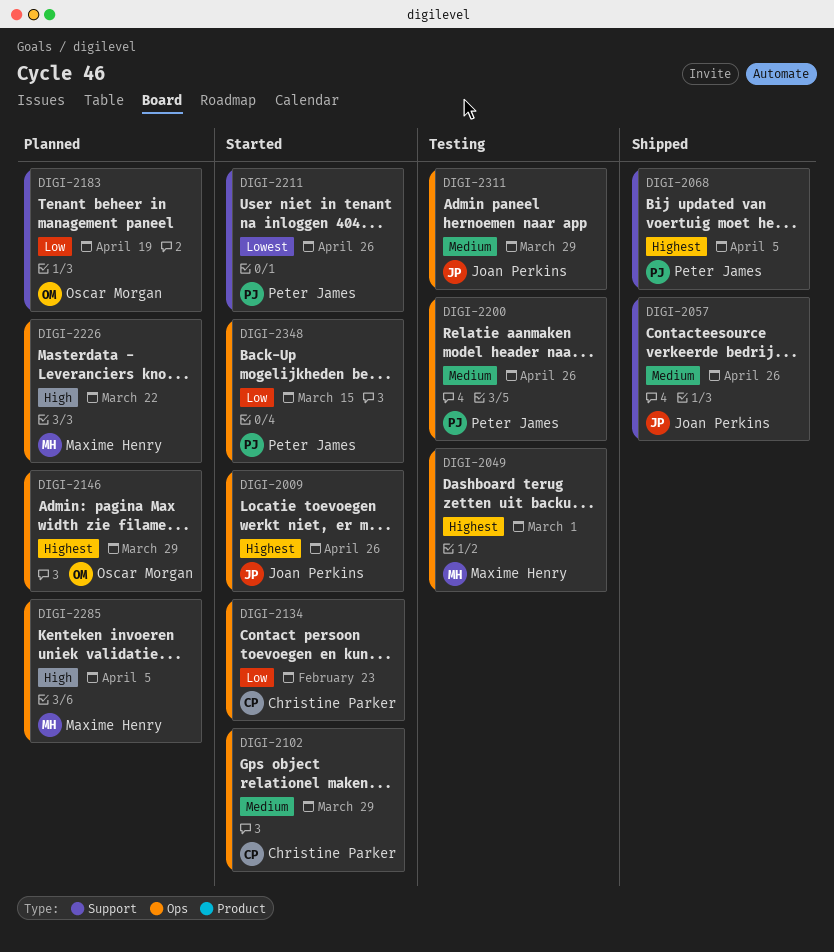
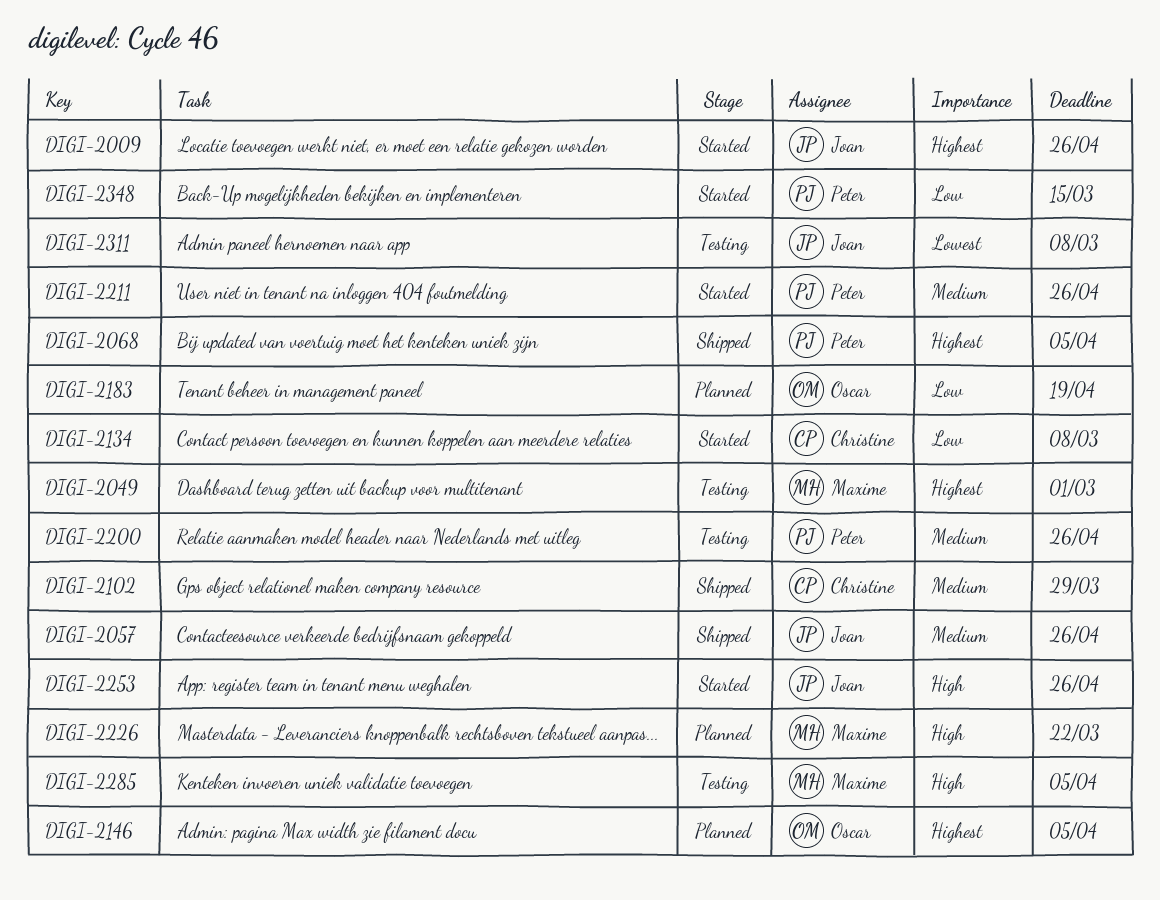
DIGI-2102, status: Started -> Shipped
DIGI-2134, due: Feb 23 -> Mar 8
DIGI-2146, due: Mar 29 -> Apr 5
DIGI-2211, priority: Lowest -> Medium
DIGI-2253: none -> present
DIGI-2285, status: Planned -> Testing
DIGI-2311, priority: Medium -> Lowest
DIGI-2311, due: Mar 29 -> Mar 8

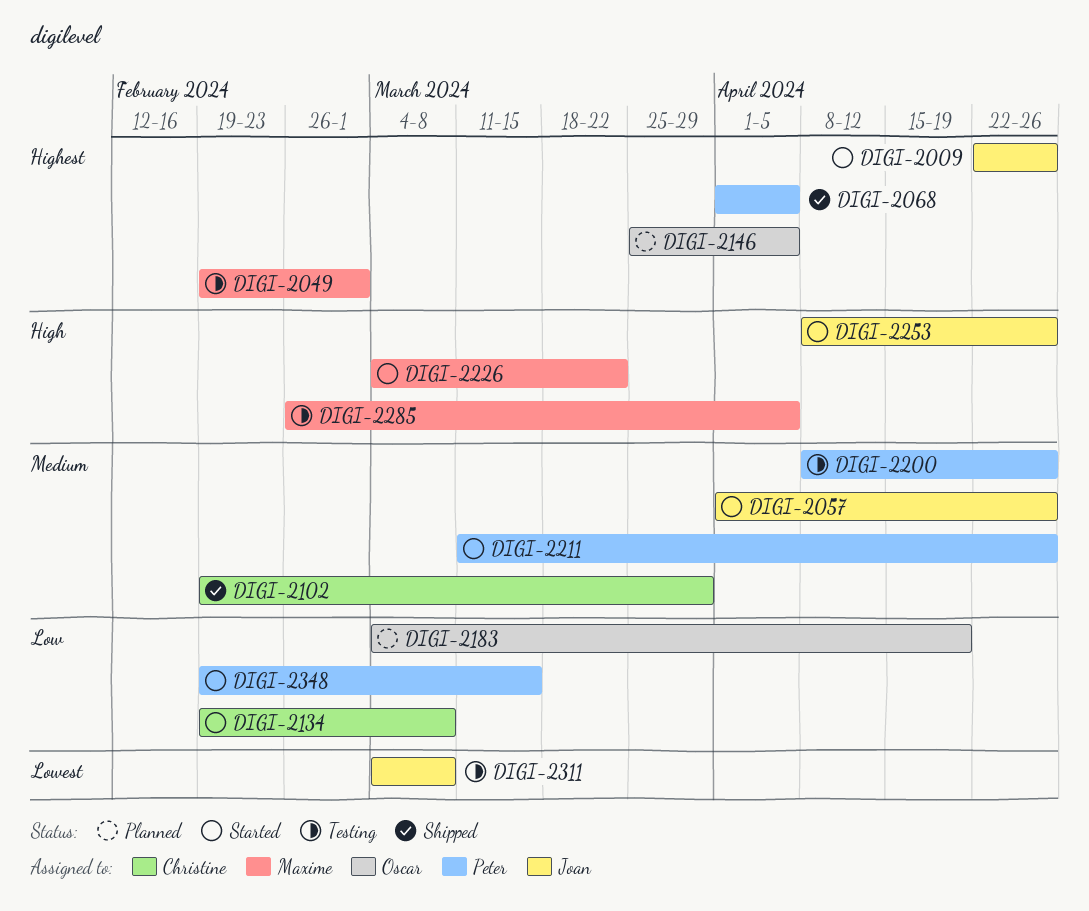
DIGI-2057, status: Shipped -> Started
DIGI-2226, status: Planned -> Started

